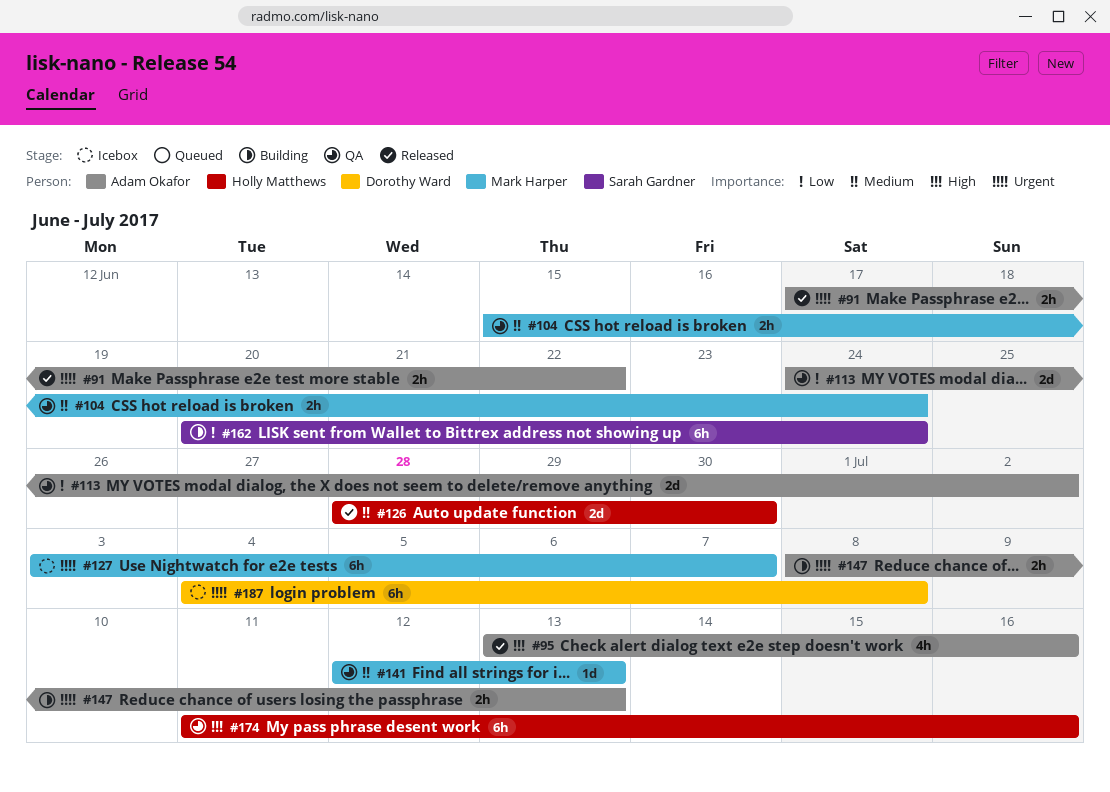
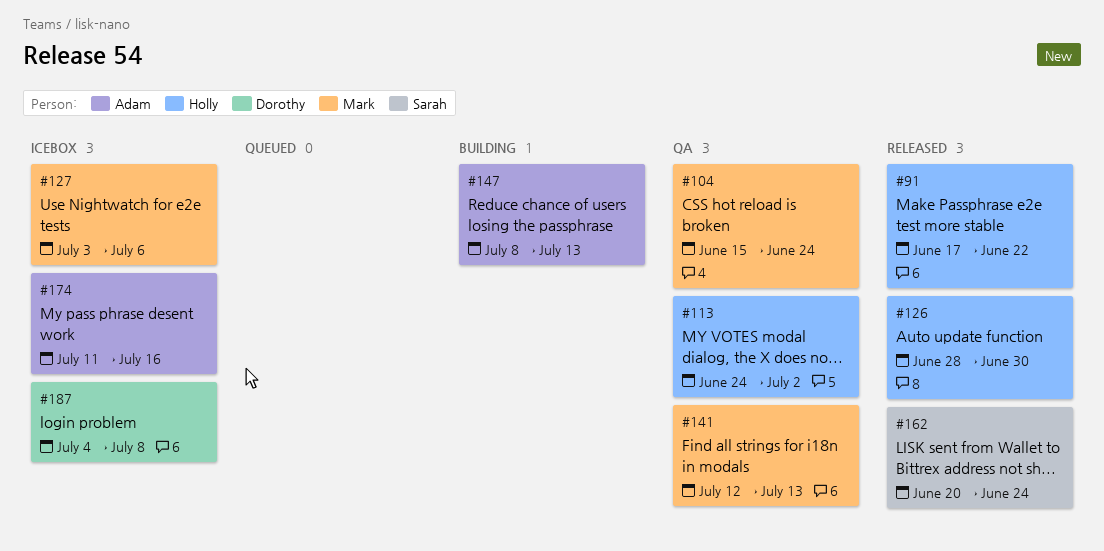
#91, owner: Adam Okafor -> Holly Matthews
#95: present -> none
#113, owner: Adam Okafor -> Holly Matthews
#127, due: Jul 7 -> Jul 6
#162, status: Building -> Released
#174, status: QA -> Icebox
#174, owner: Holly Matthews -> Adam Okafor

